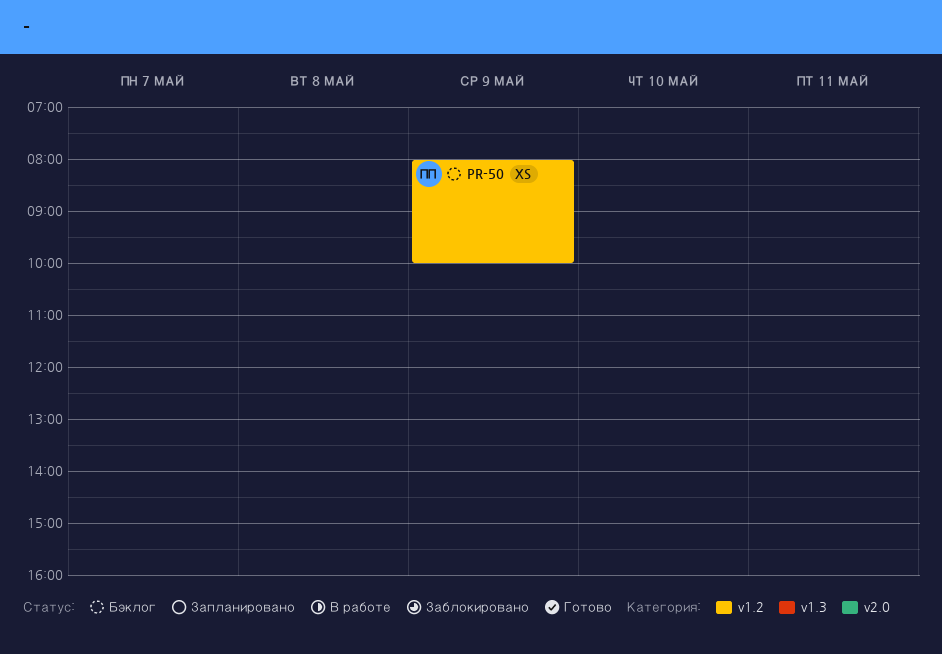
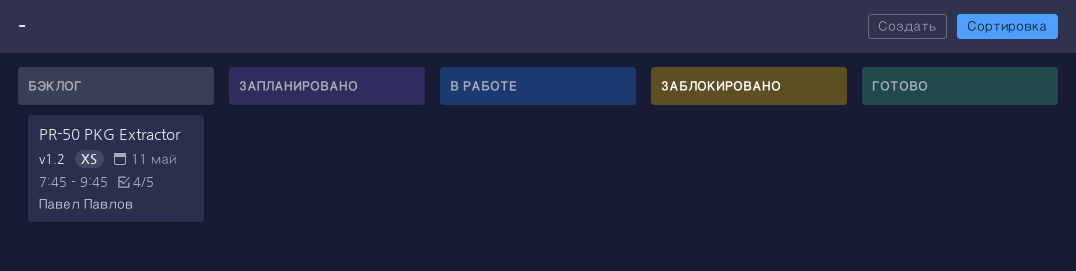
PR-50, day: May 9 -> May 11
PR-50, begins: 08:00 -> 07:45
PR-50, ends: 10:00 -> 09:45

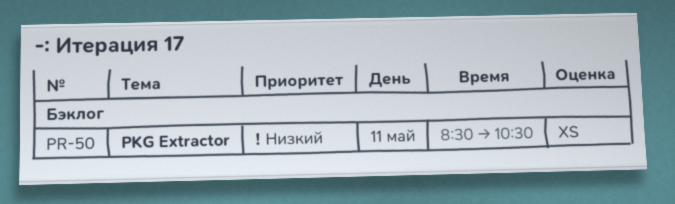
PR-50, begins: 07:45 -> 08:30
PR-50, ends: 09:45 -> 10:30

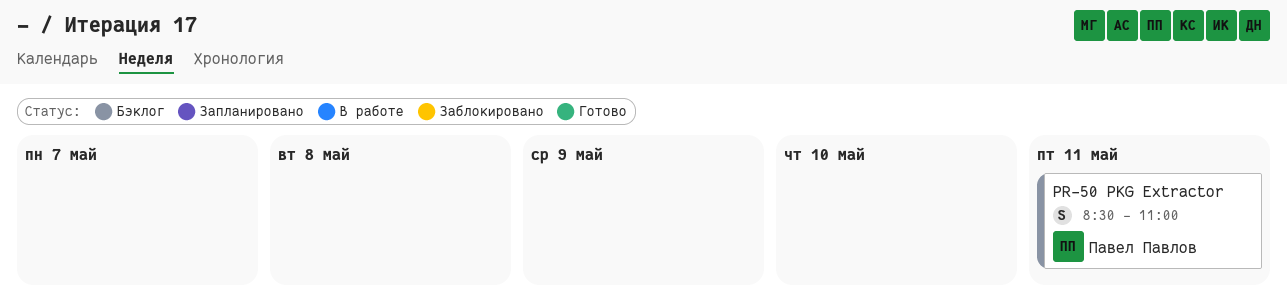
PR-50, estimate: XS -> S
PR-50, ends: 10:30 -> 11:00

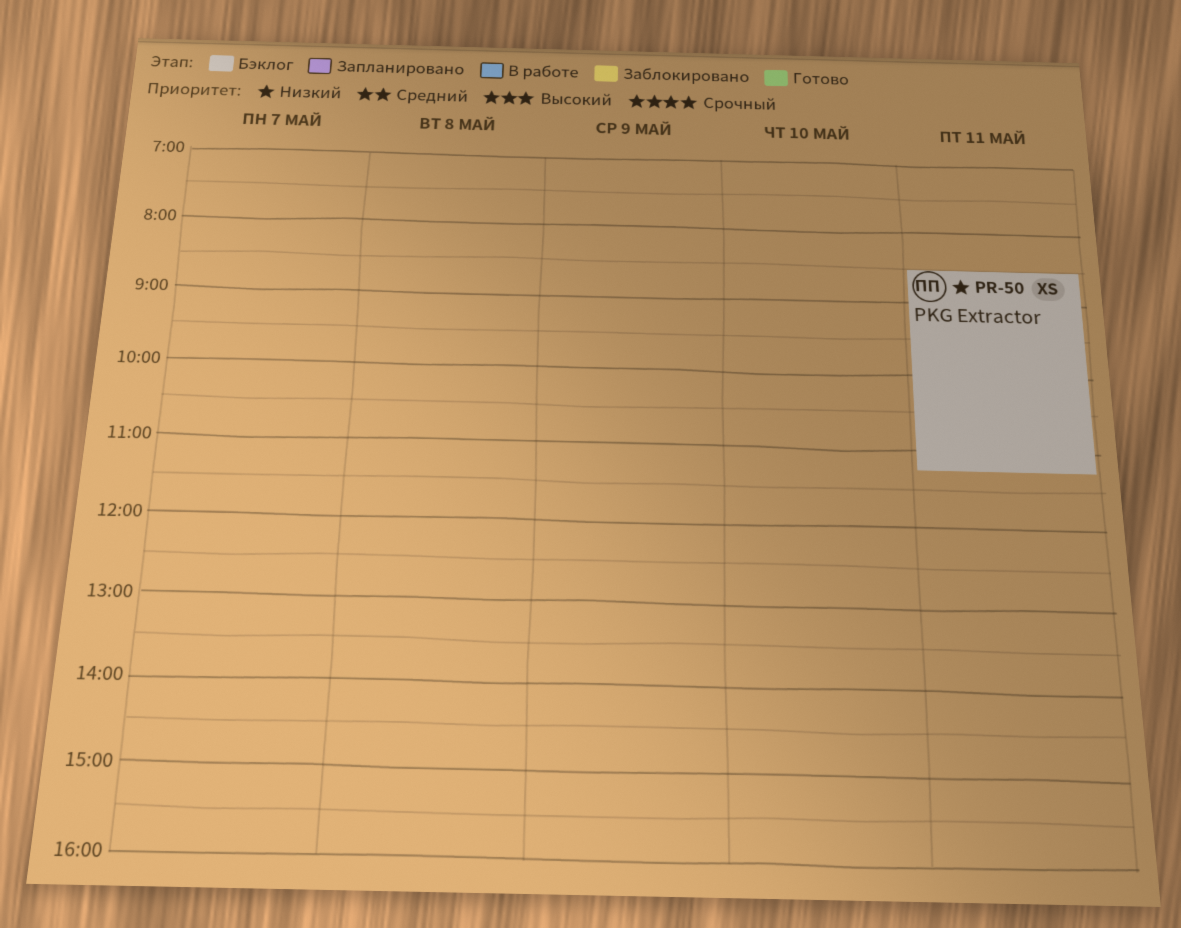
PR-50, estimate: S -> XS
PR-50, ends: 11:00 -> 11:15

